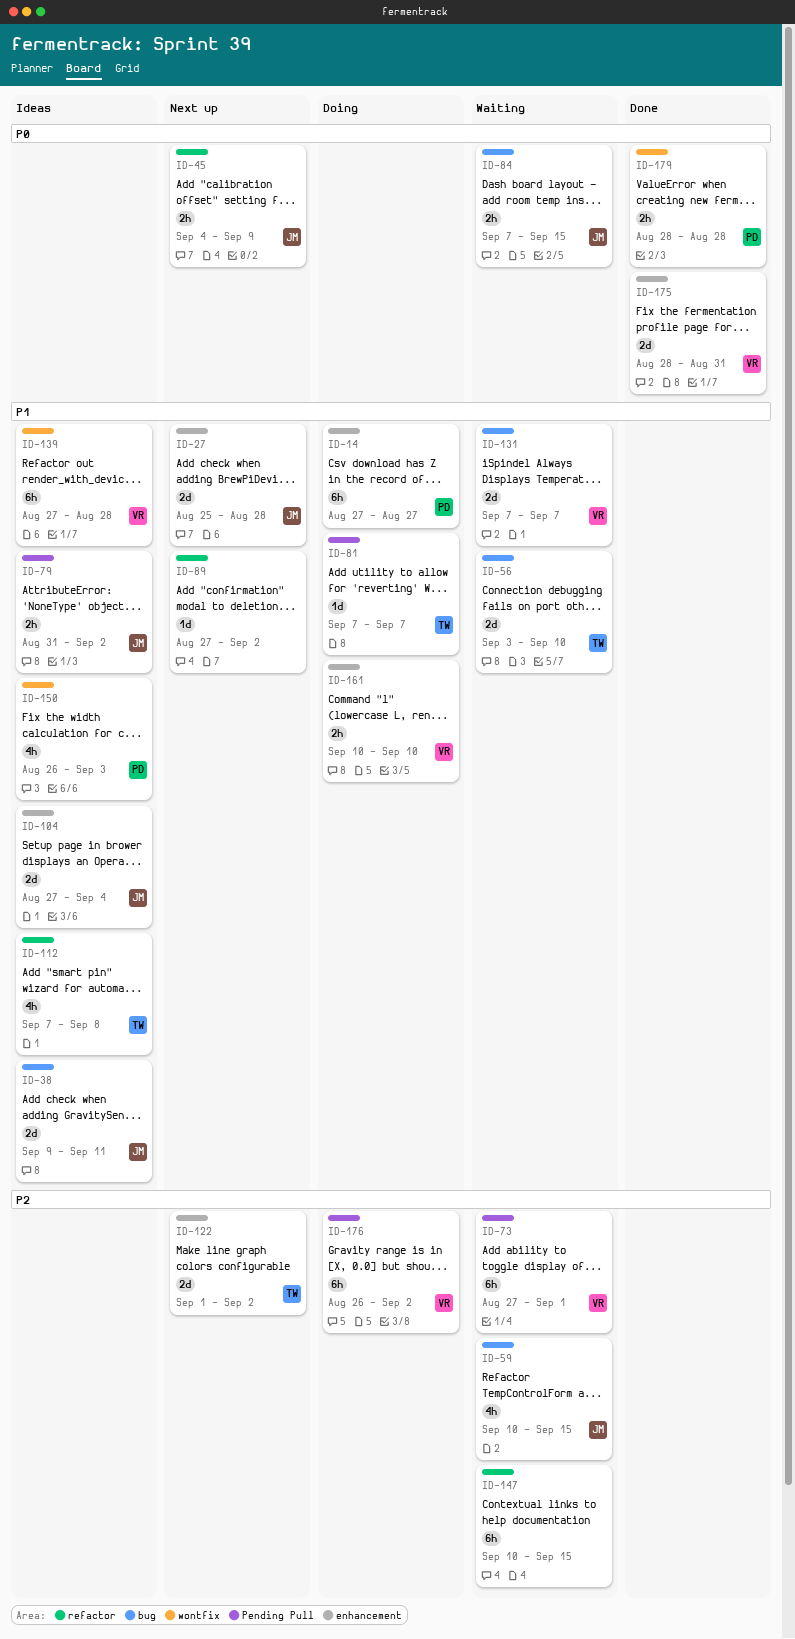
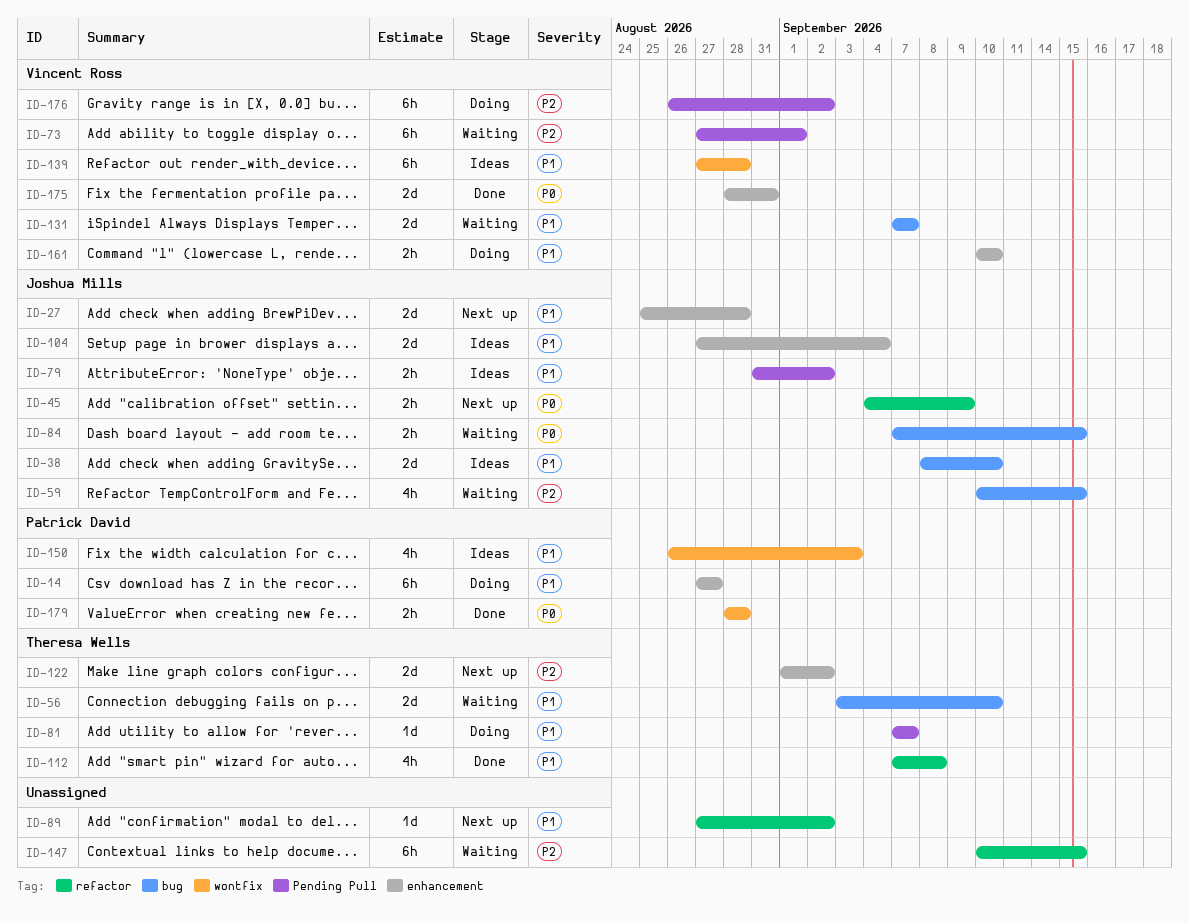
ID-38, start: Sep 9 -> Sep 8
ID-38, due: Sep 11 -> Sep 10
ID-112, status: Ideas -> Done

